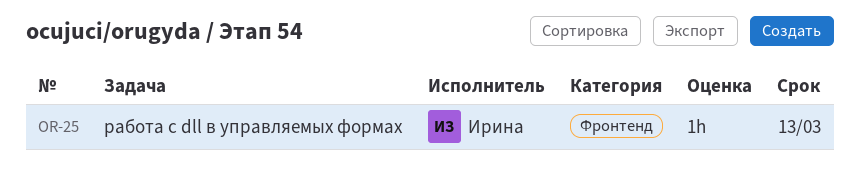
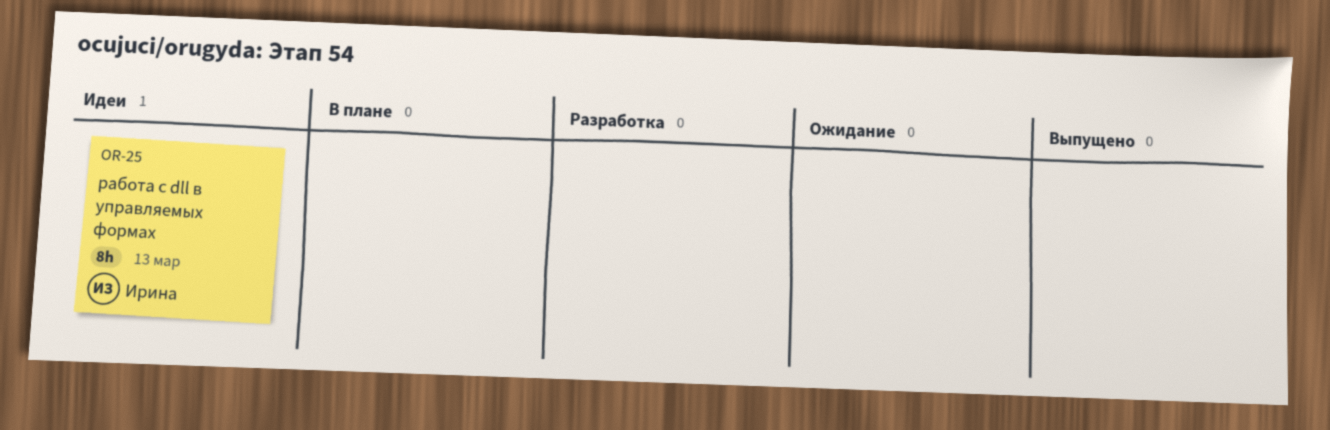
OR-25, estimate: 1h -> 8h

